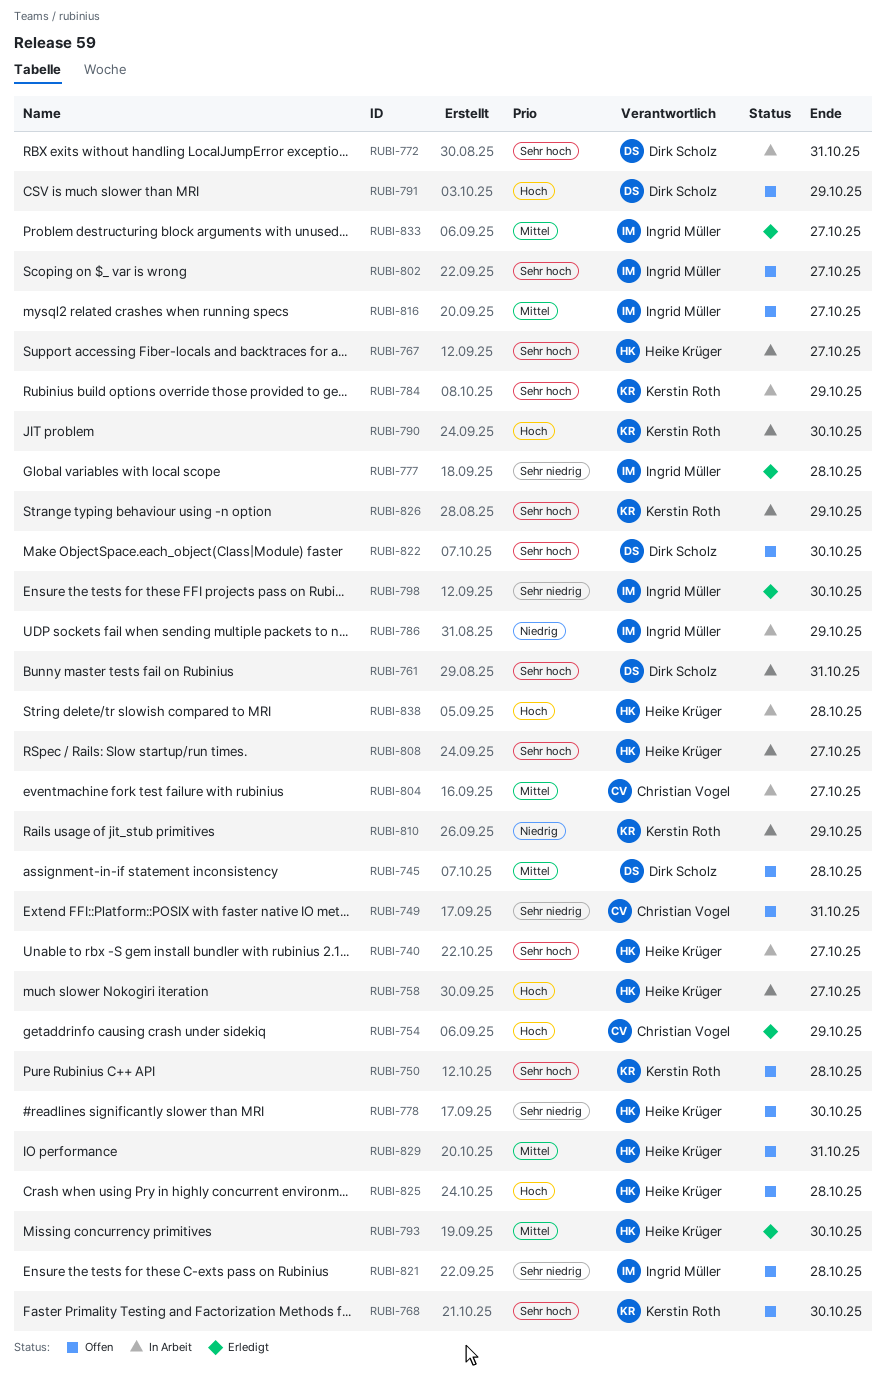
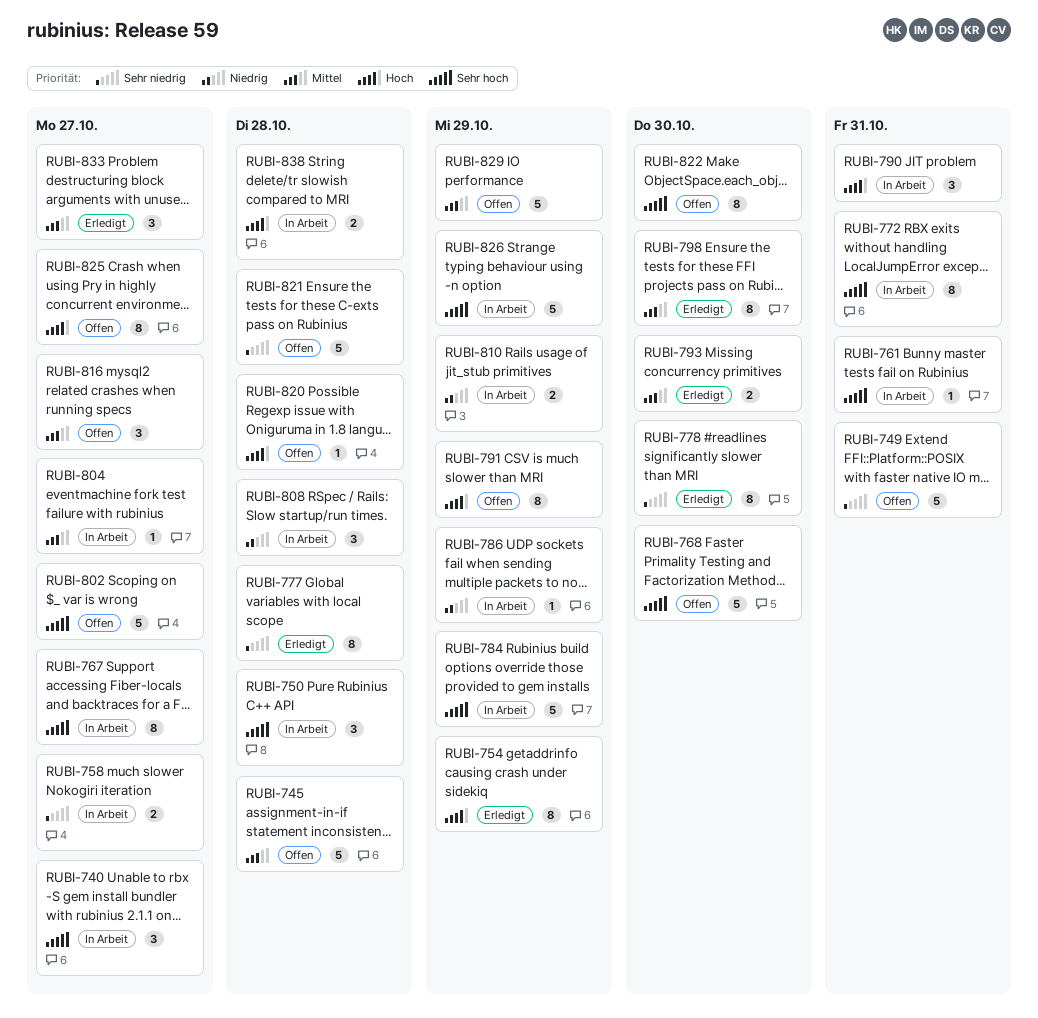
RUBI-750, status: Offen -> In Arbeit
RUBI-758, priority: Hoch -> Sehr niedrig
RUBI-778, status: Offen -> Erledigt
RUBI-790, due: Oct 30 -> Oct 31
RUBI-798, priority: Sehr niedrig -> Mittel
RUBI-808, priority: Sehr hoch -> Niedrig
RUBI-808, due: Oct 27 -> Oct 28
RUBI-820: none -> present
RUBI-825, due: Oct 28 -> Oct 27
RUBI-829, due: Oct 31 -> Oct 29

